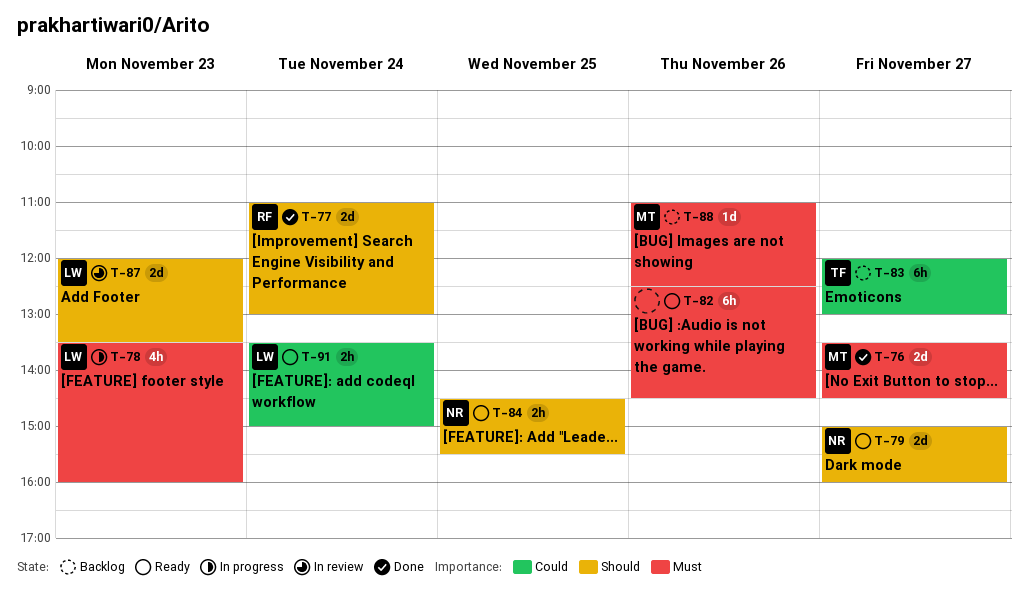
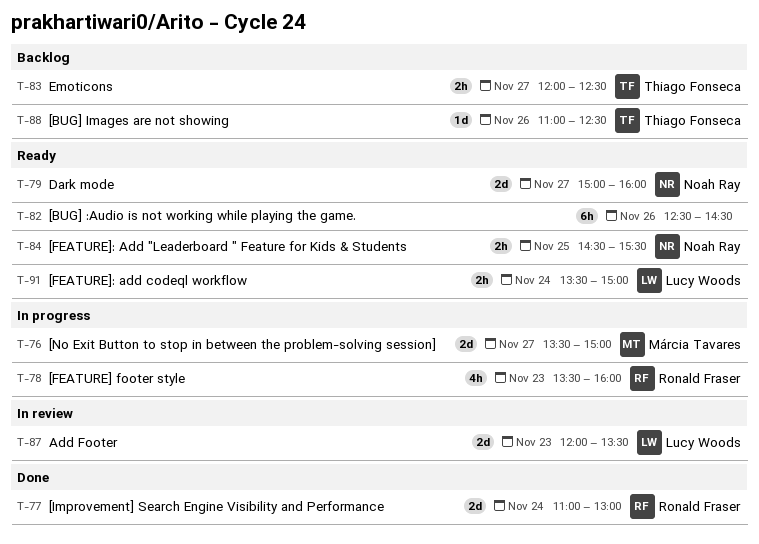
T-76, status: Done -> In progress
T-76, ends: 14:30 -> 15:00
T-78, owner: Lucy Woods -> Ronald Fraser
T-83, estimate: 6h -> 2h
T-83, ends: 13:00 -> 12:30
T-88, owner: Márcia Tavares -> Thiago Fonseca

